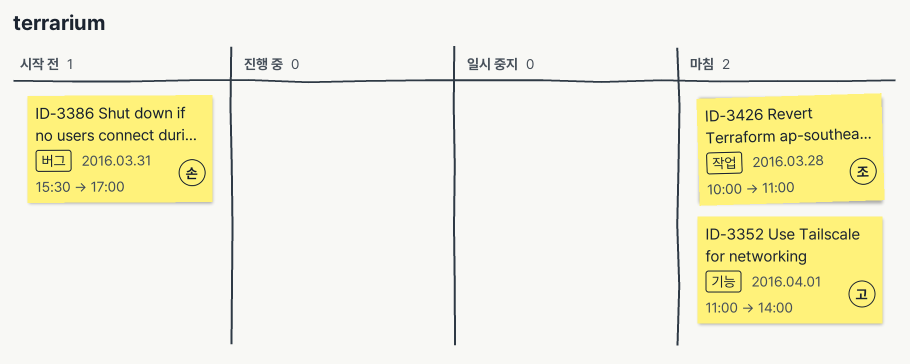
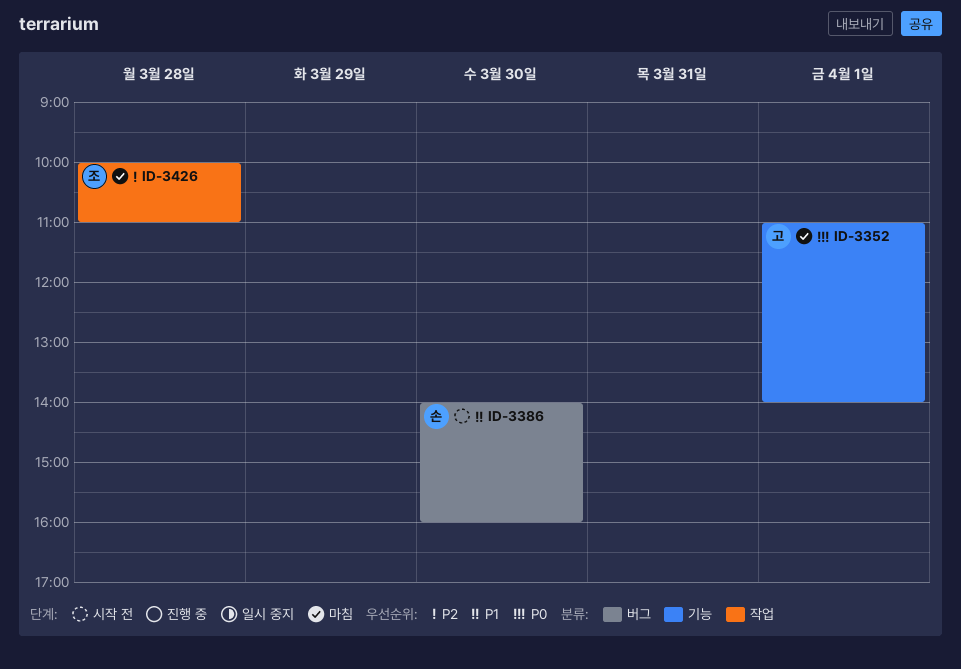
ID-3386, day: Mar 31 -> Mar 30
ID-3386, begins: 15:30 -> 14:00
ID-3386, ends: 17:00 -> 16:00

